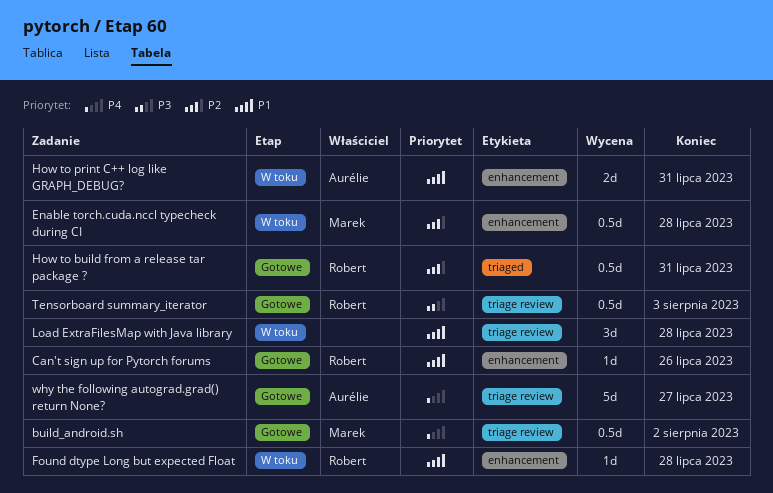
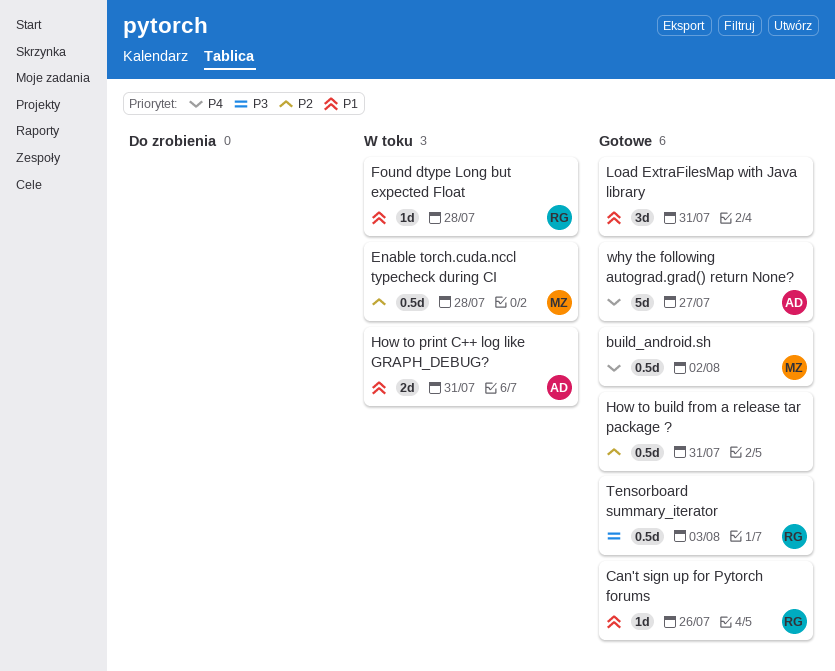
How to build from a release tar package ?, owner: Robert -> none
Load ExtraFilesMap with Java library, status: W toku -> Gotowe
Load ExtraFilesMap with Java library, due: Jul 28 -> Jul 31

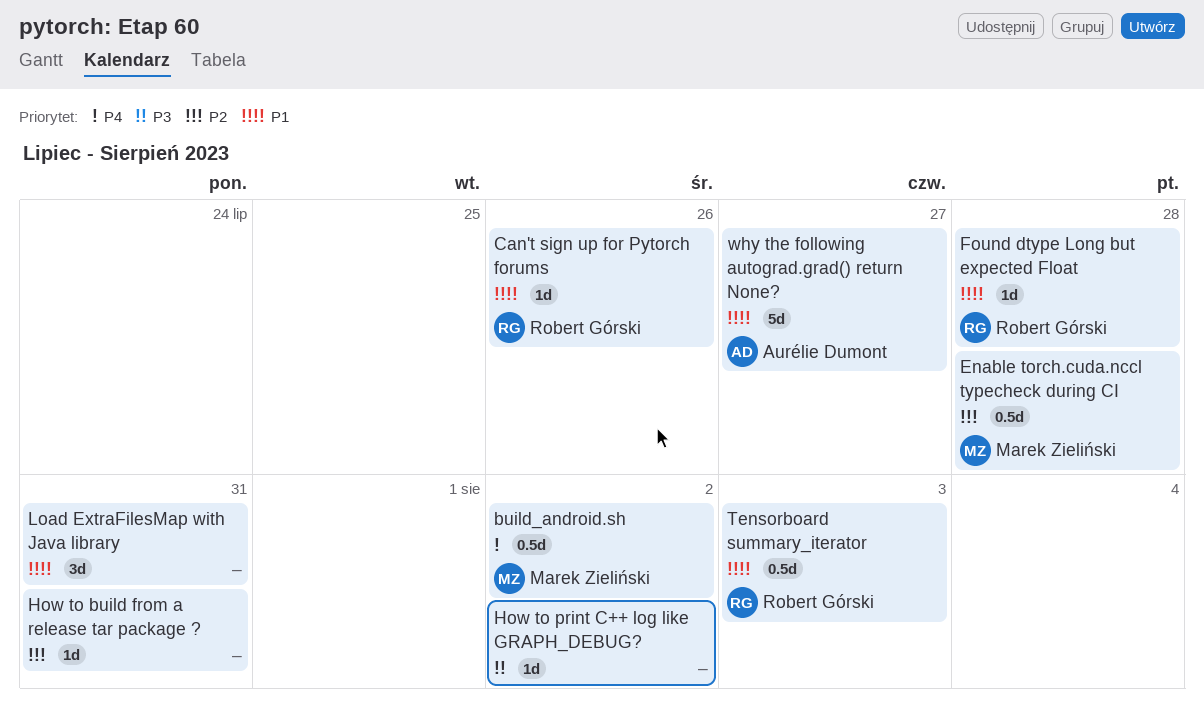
How to build from a release tar package ?, estimate: 0.5d -> 1d
How to print C++ log like GRAPH_DEBUG?, owner: Aurélie Dumont -> none
How to print C++ log like GRAPH_DEBUG?, priority: P1 -> P3
How to print C++ log like GRAPH_DEBUG?, estimate: 2d -> 1d
How to print C++ log like GRAPH_DEBUG?, due: Jul 31 -> Aug 2
Tensorboard summary_iterator, priority: P3 -> P1
why the following autograd.grad() return None?, priority: P4 -> P1

